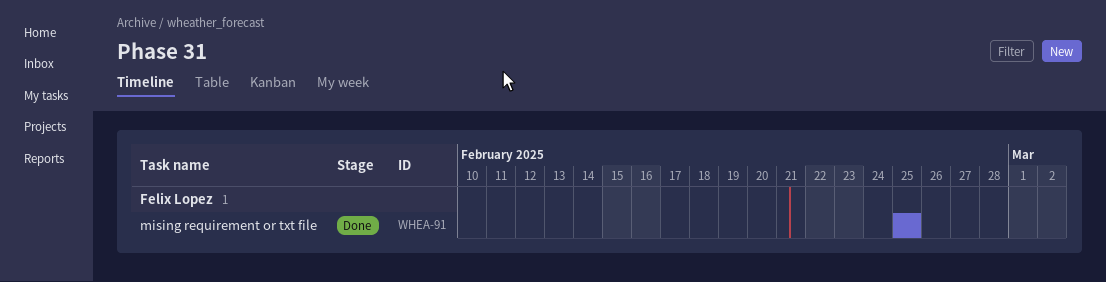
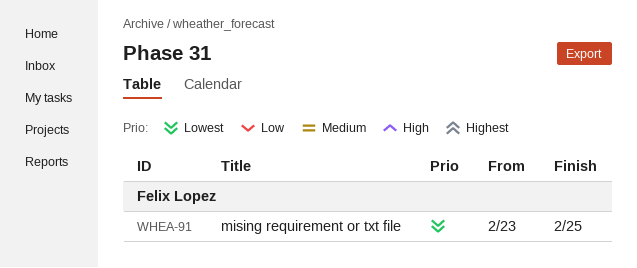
WHEA-91, start: Feb 25 -> Feb 23

